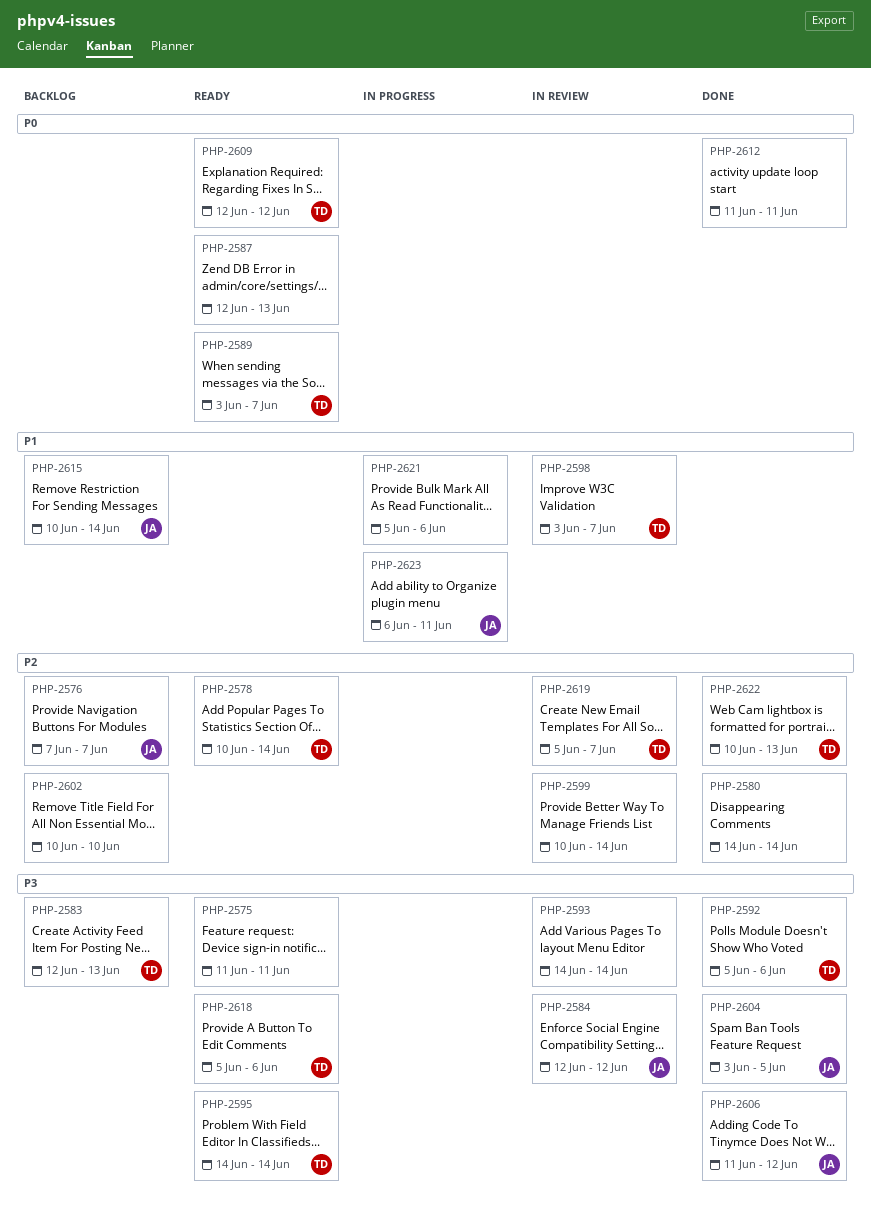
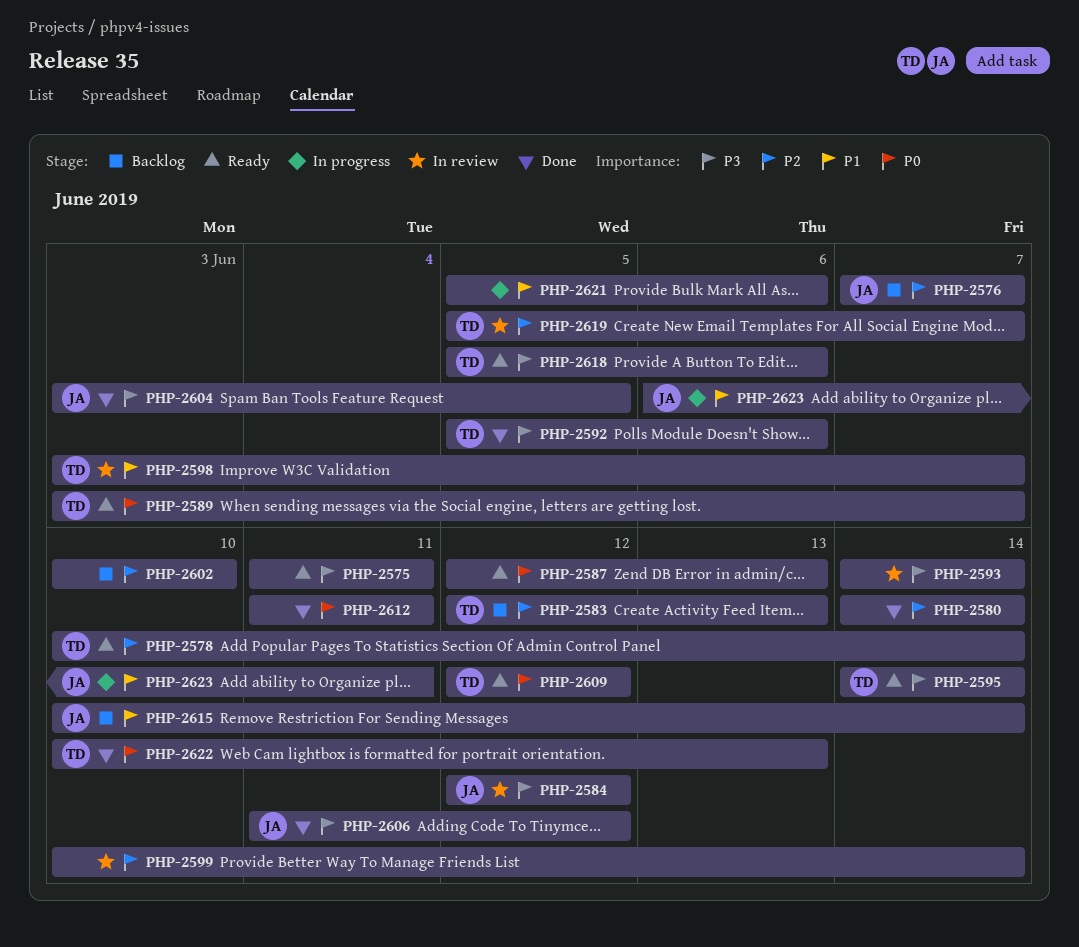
PHP-2583, priority: P3 -> P2
PHP-2622, priority: P2 -> P0

